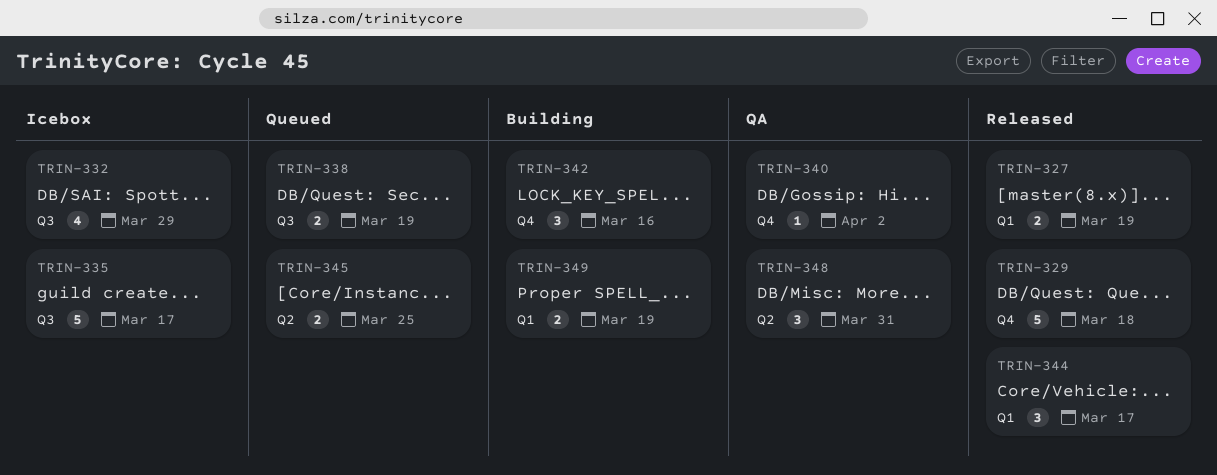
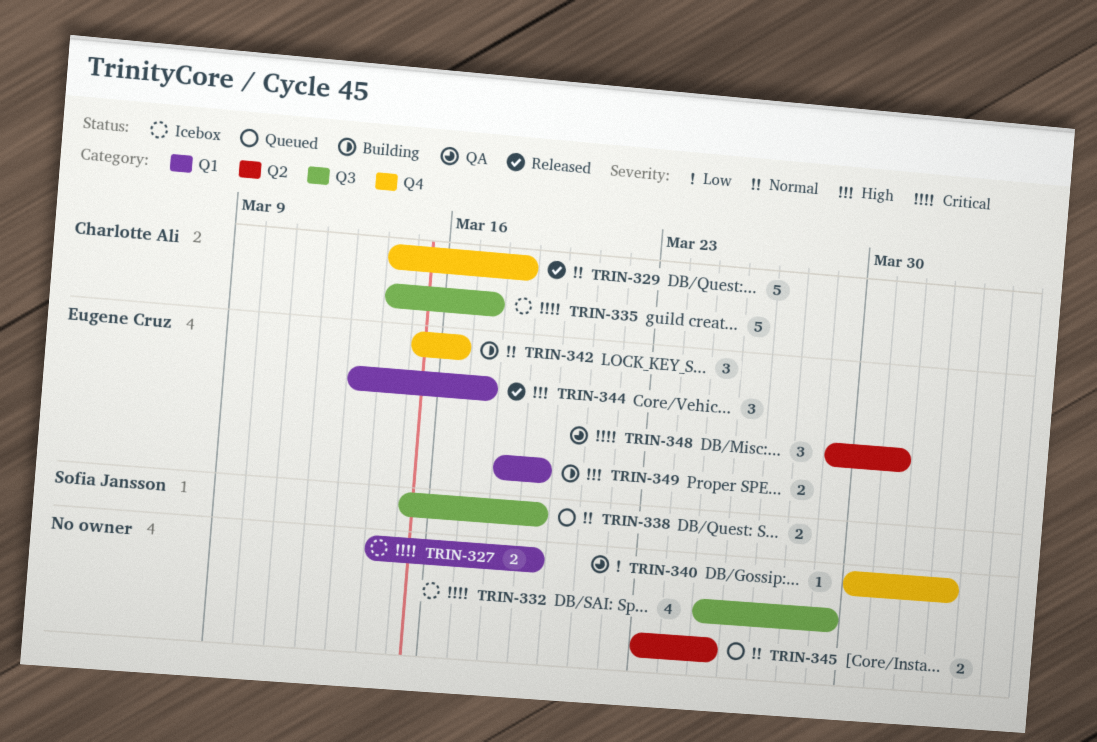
TRIN-327, status: Released -> Icebox

